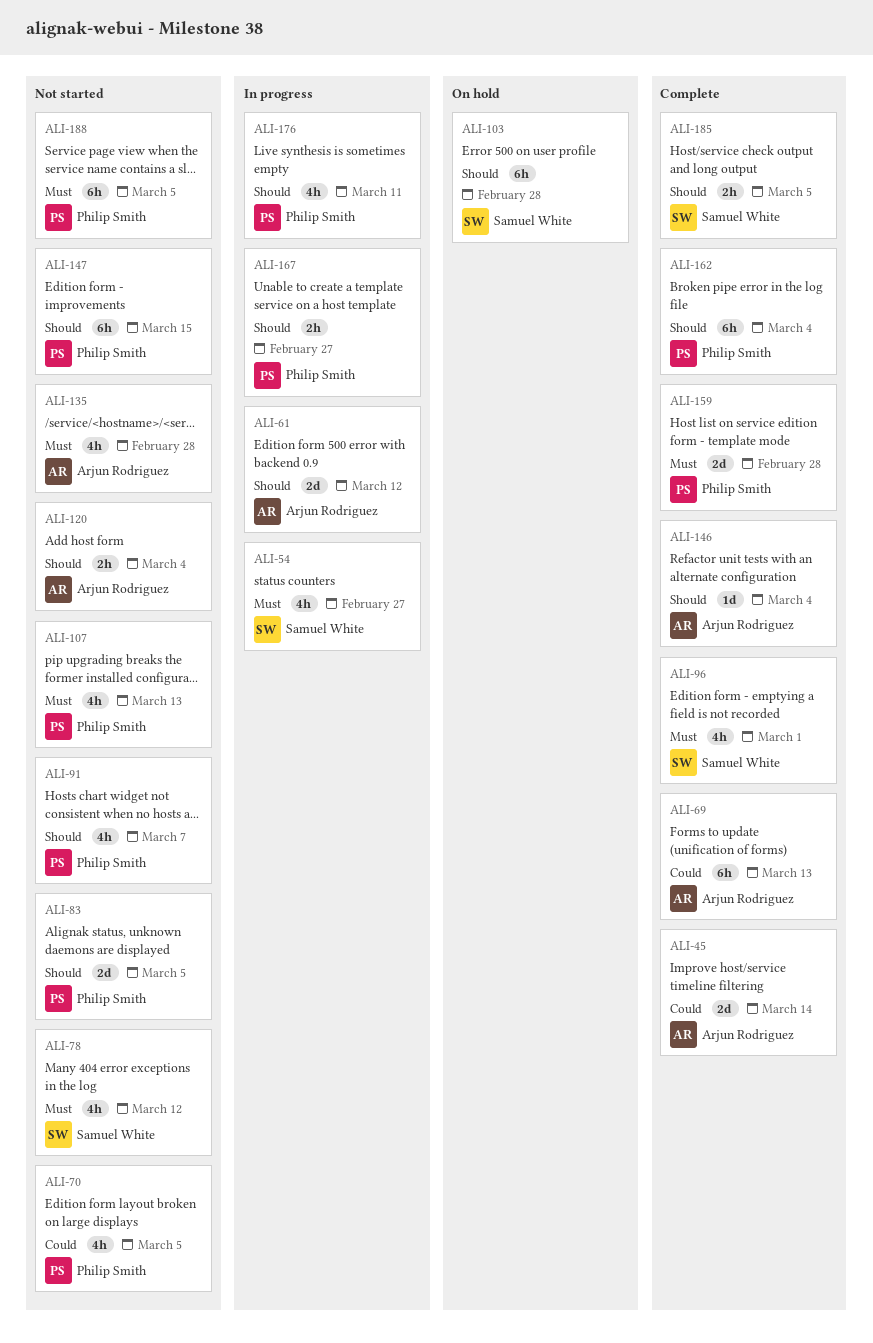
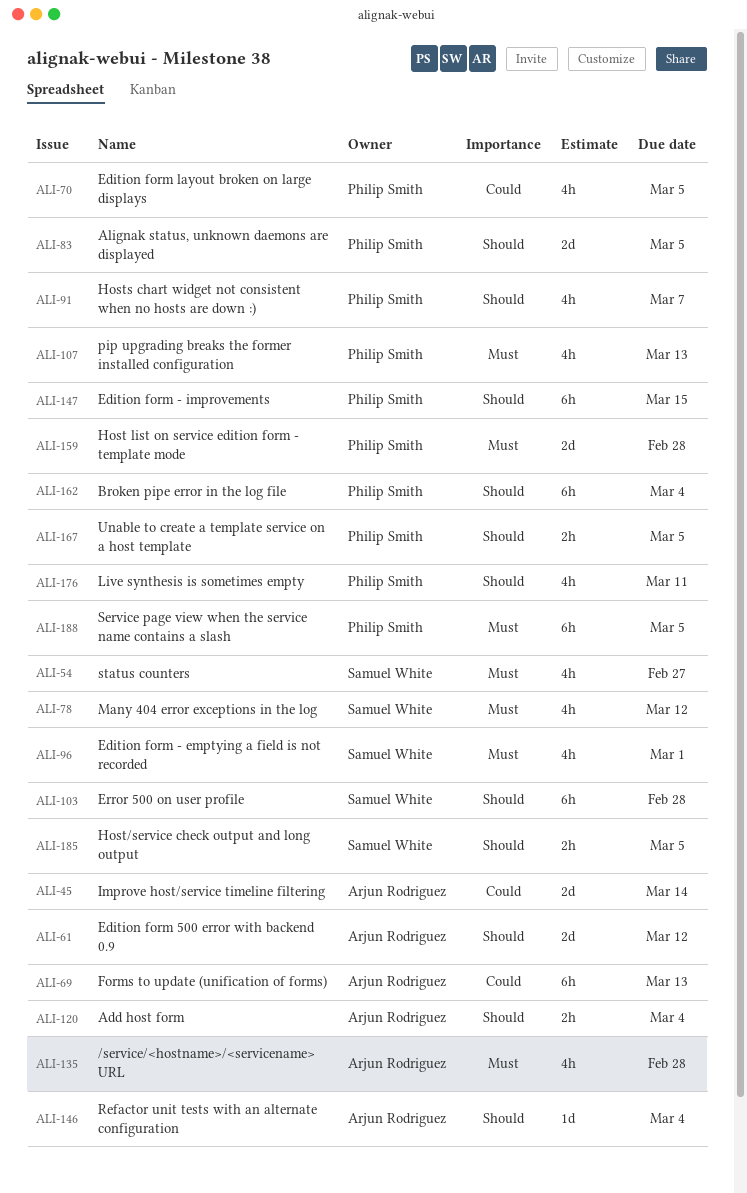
ALI-167, due: Feb 27 -> Mar 5

